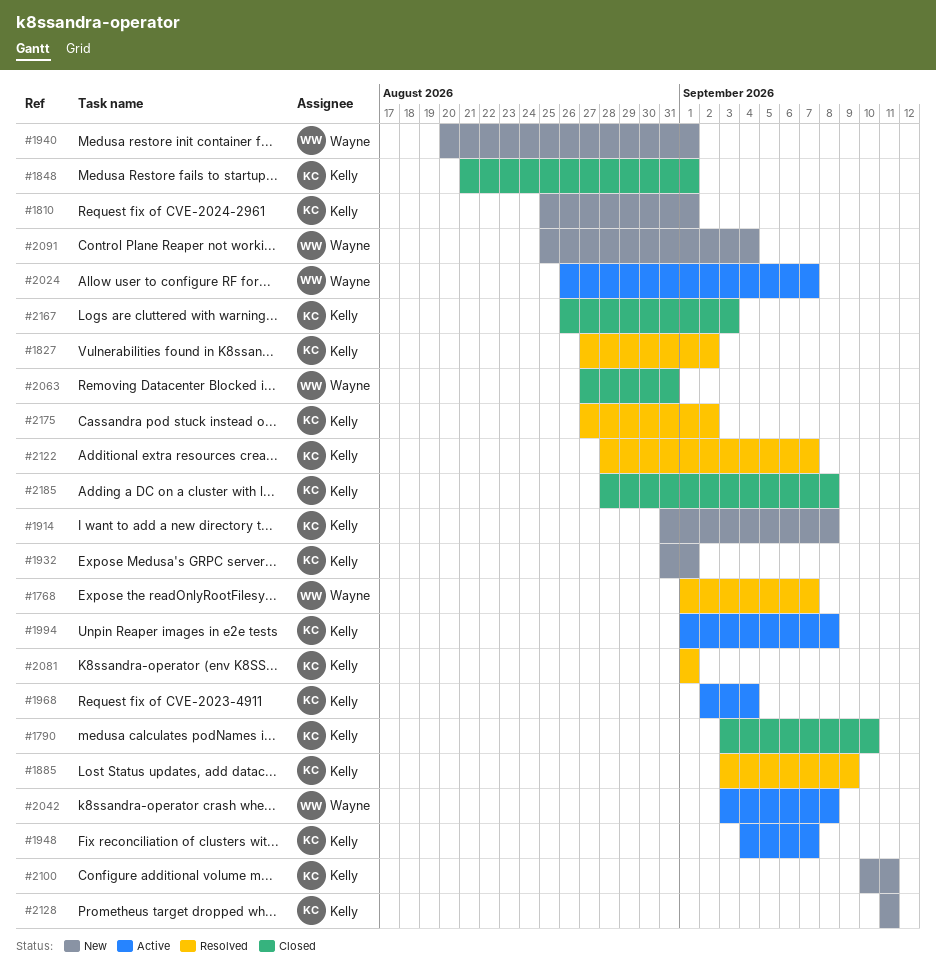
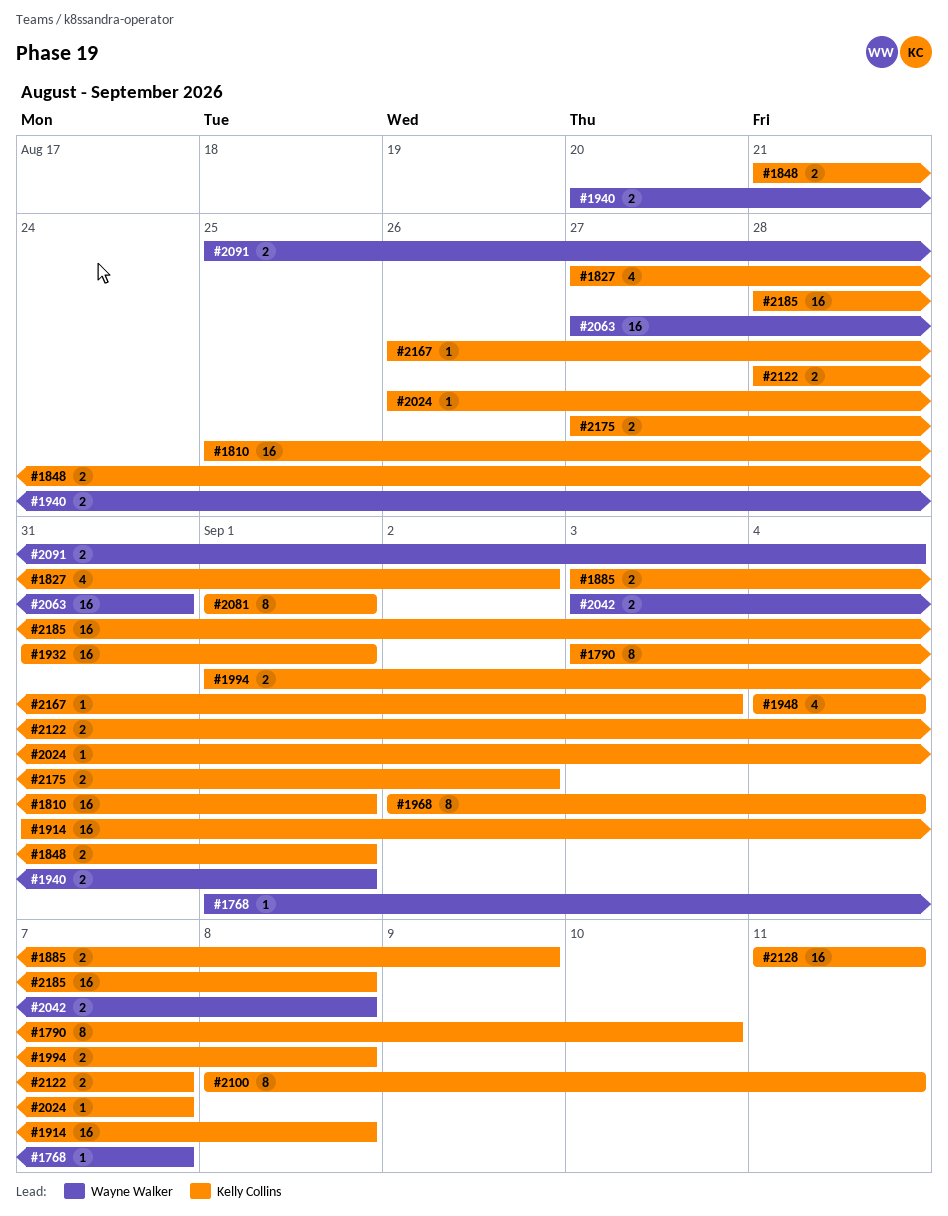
#1948, due: Sep 7 -> Sep 4
#2024, owner: Wayne Walker -> Kelly Collins
#2100, start: Sep 10 -> Sep 8

